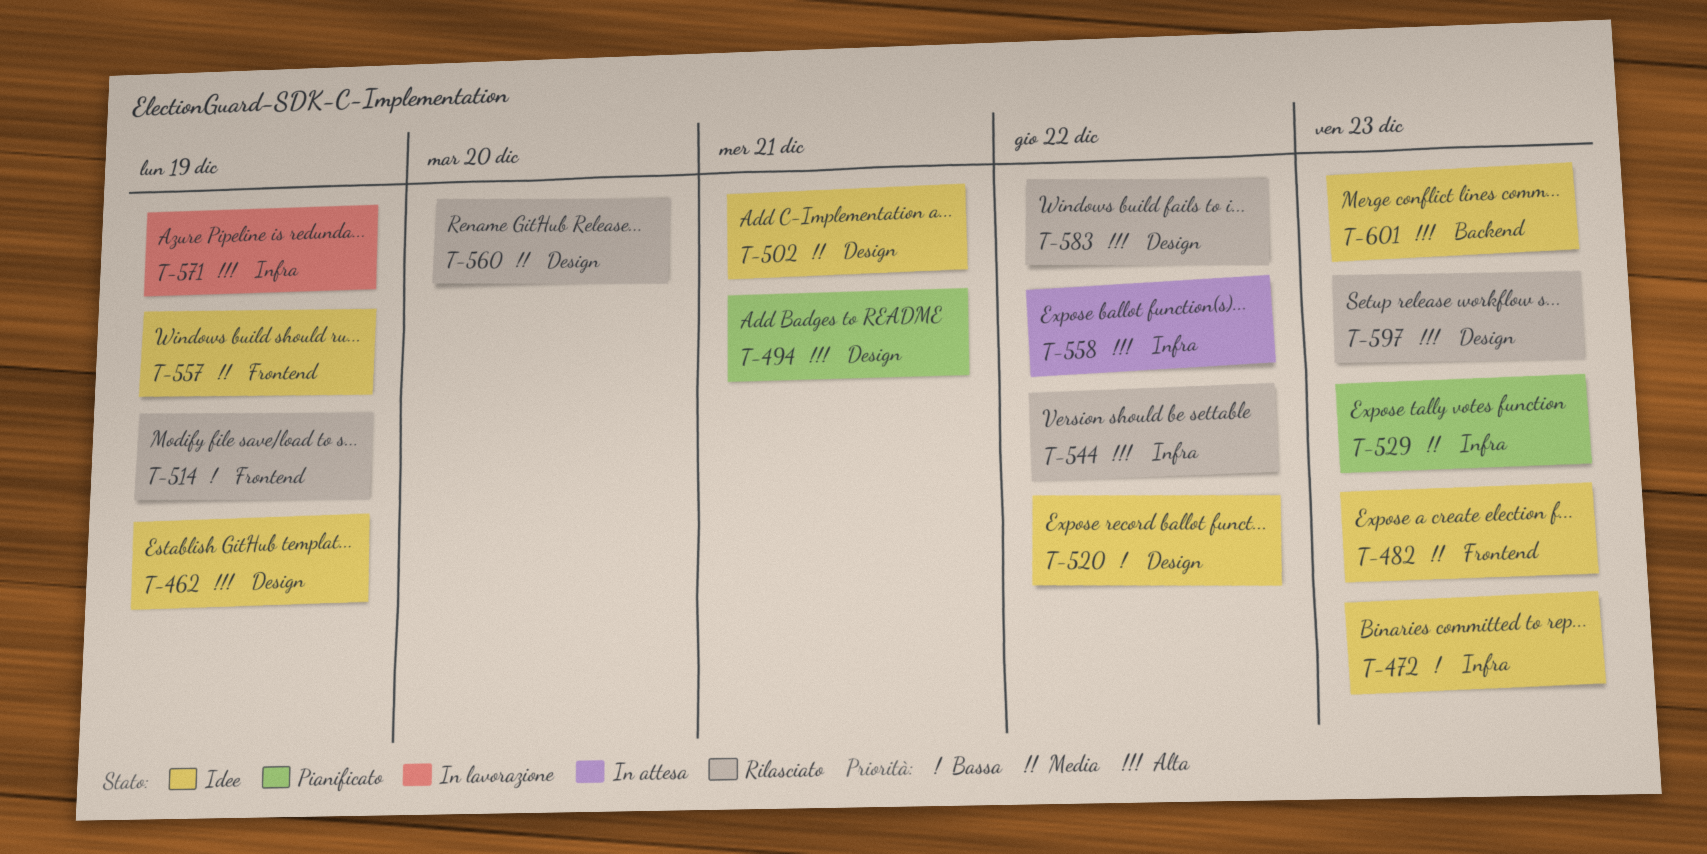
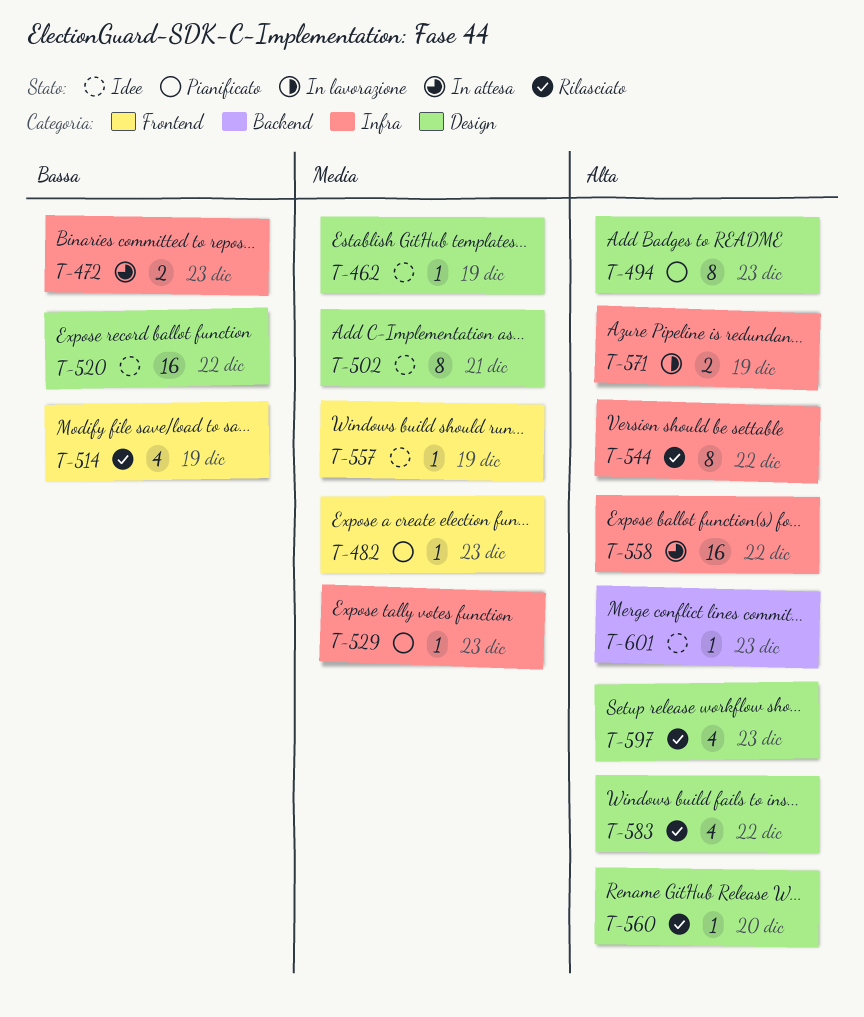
T-462, priority: Alta -> Media
T-472, status: Idee -> In attesa
T-482, status: Idee -> Pianificato
T-494, due: Dec 21 -> Dec 23
T-560, priority: Media -> Alta

